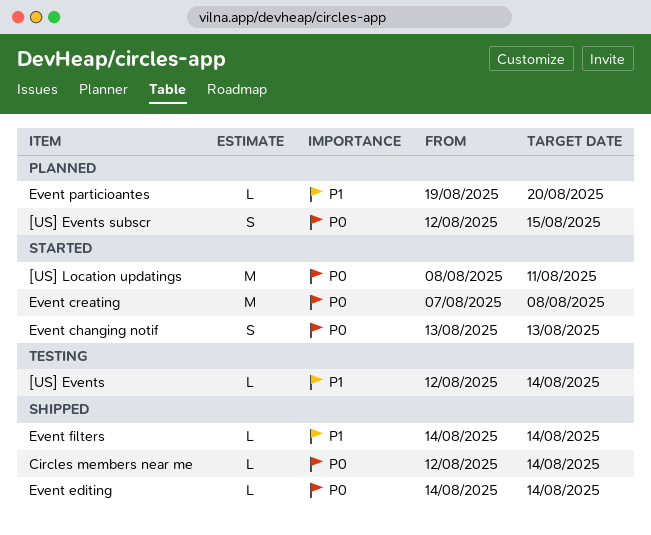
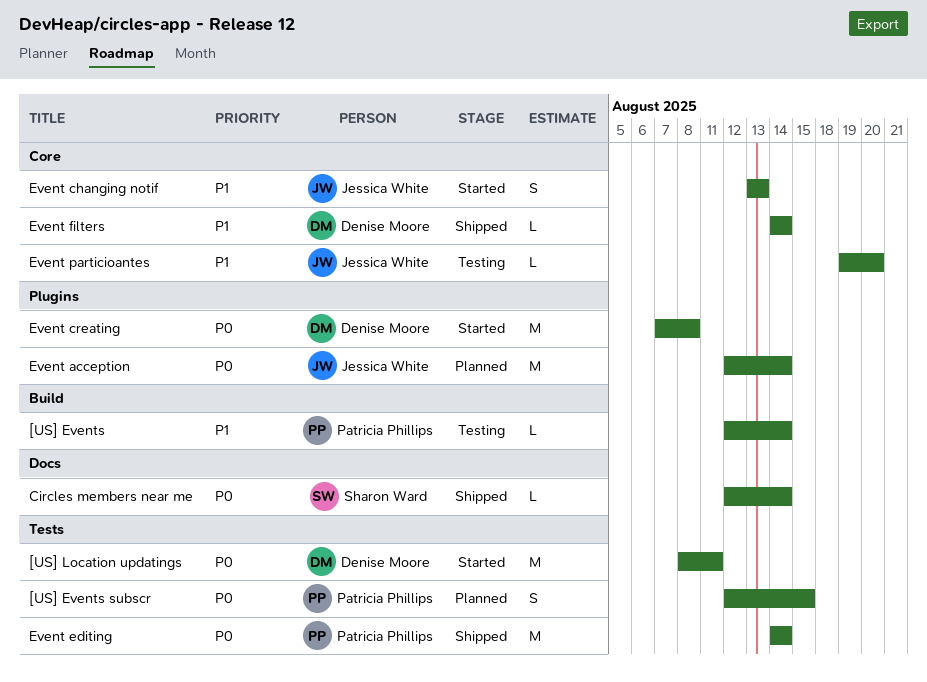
Event acception: none -> present
Event changing notif, priority: P0 -> P1
Event editing, estimate: L -> M
Event particioantes, status: Planned -> Testing

